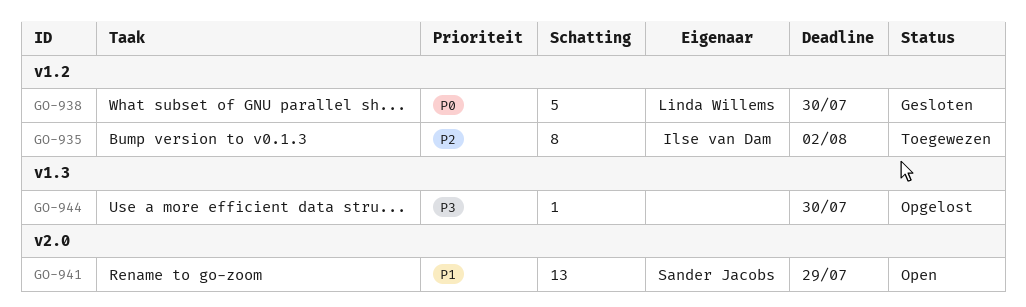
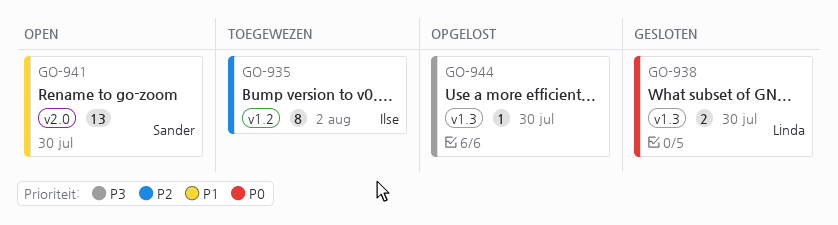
GO-938, label: v1.2 -> v1.3
GO-938, estimate: 5 -> 2
GO-941, due: Jul 29 -> Jul 30

